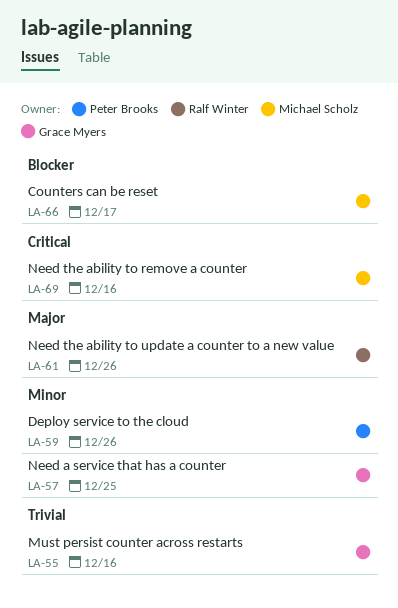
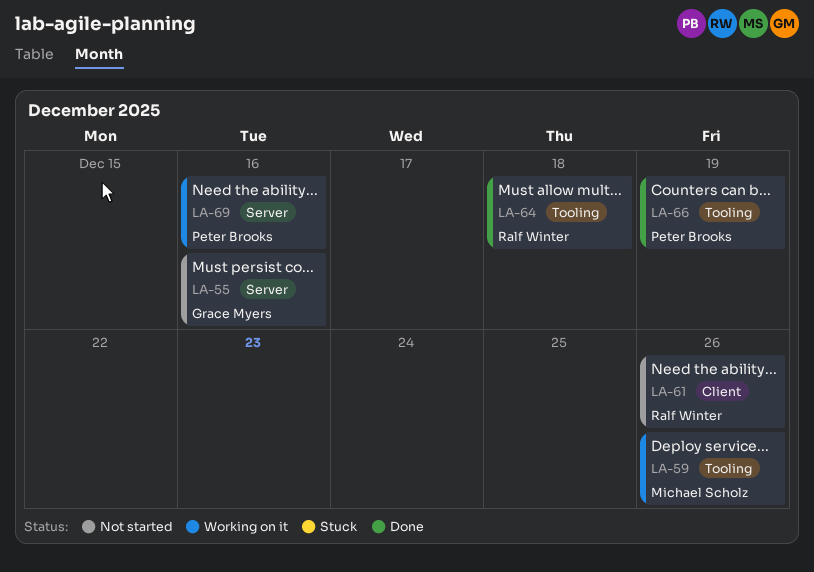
LA-57: present -> none
LA-59, owner: Peter Brooks -> Michael Scholz
LA-64: none -> present
LA-66, owner: Michael Scholz -> Peter Brooks
LA-66, due: Dec 17 -> Dec 19
LA-69, owner: Michael Scholz -> Peter Brooks

